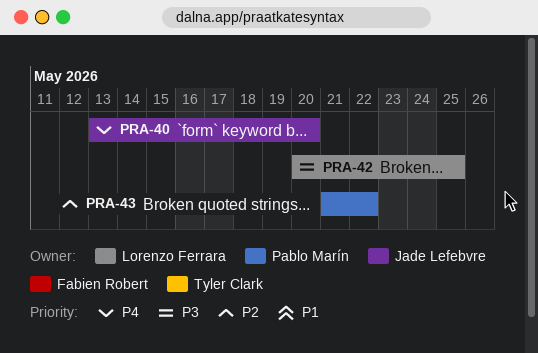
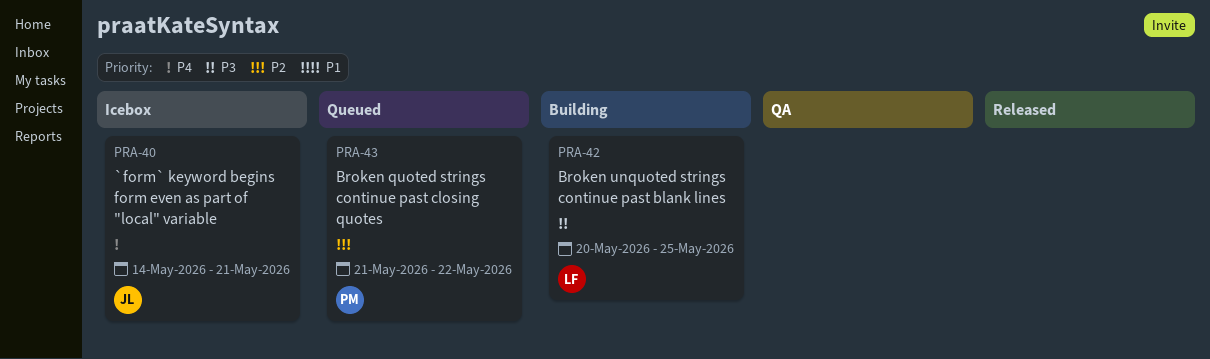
PRA-40, start: May 13 -> May 14
PRA-40, due: May 20 -> May 21

